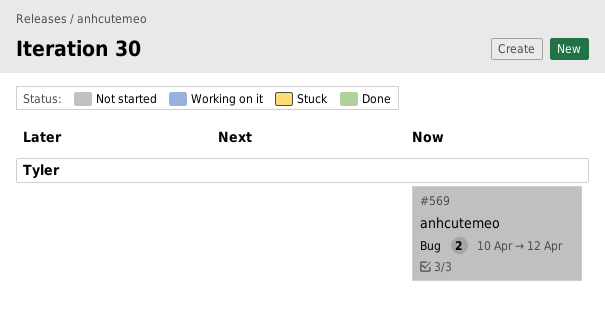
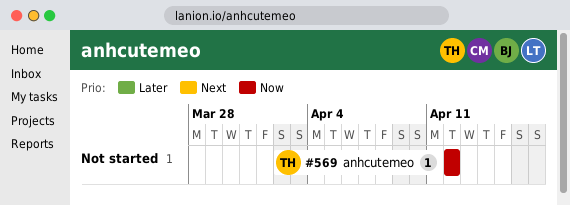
#569, estimate: 2 -> 1
#569, start: Apr 10 -> Apr 12

